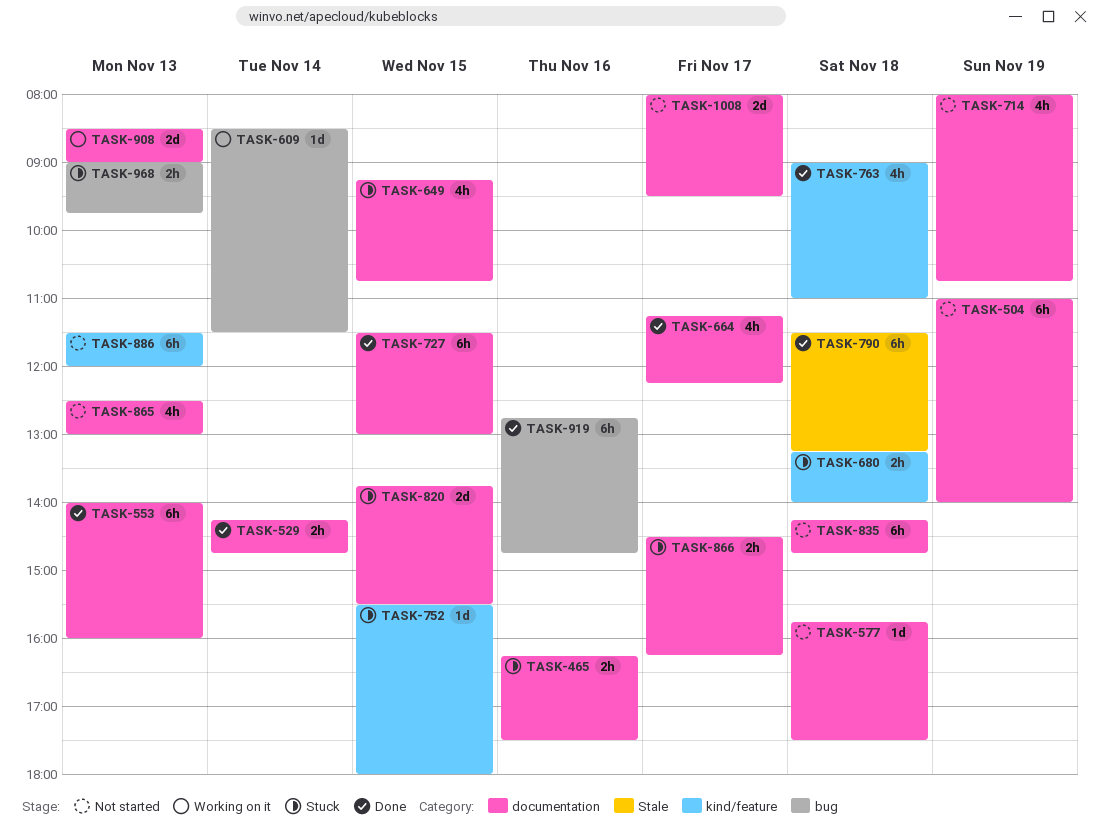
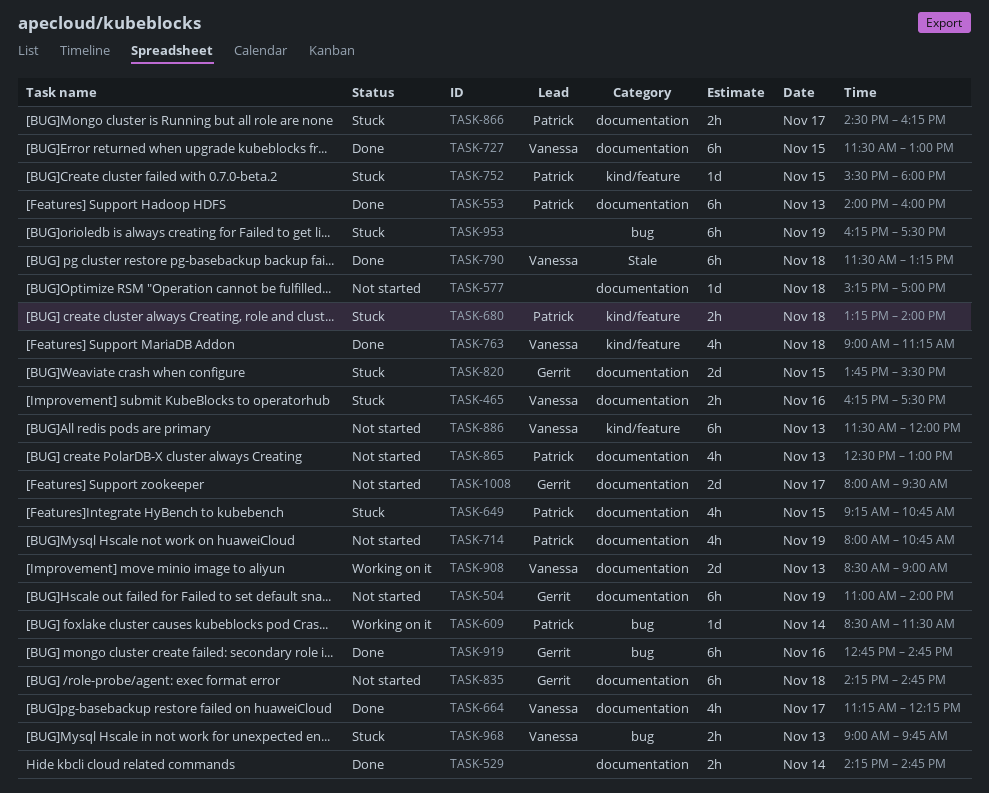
TASK-577, begins: 15:45 -> 15:15
TASK-577, ends: 17:30 -> 17:00
TASK-763, ends: 11:00 -> 11:15
TASK-953: none -> present

